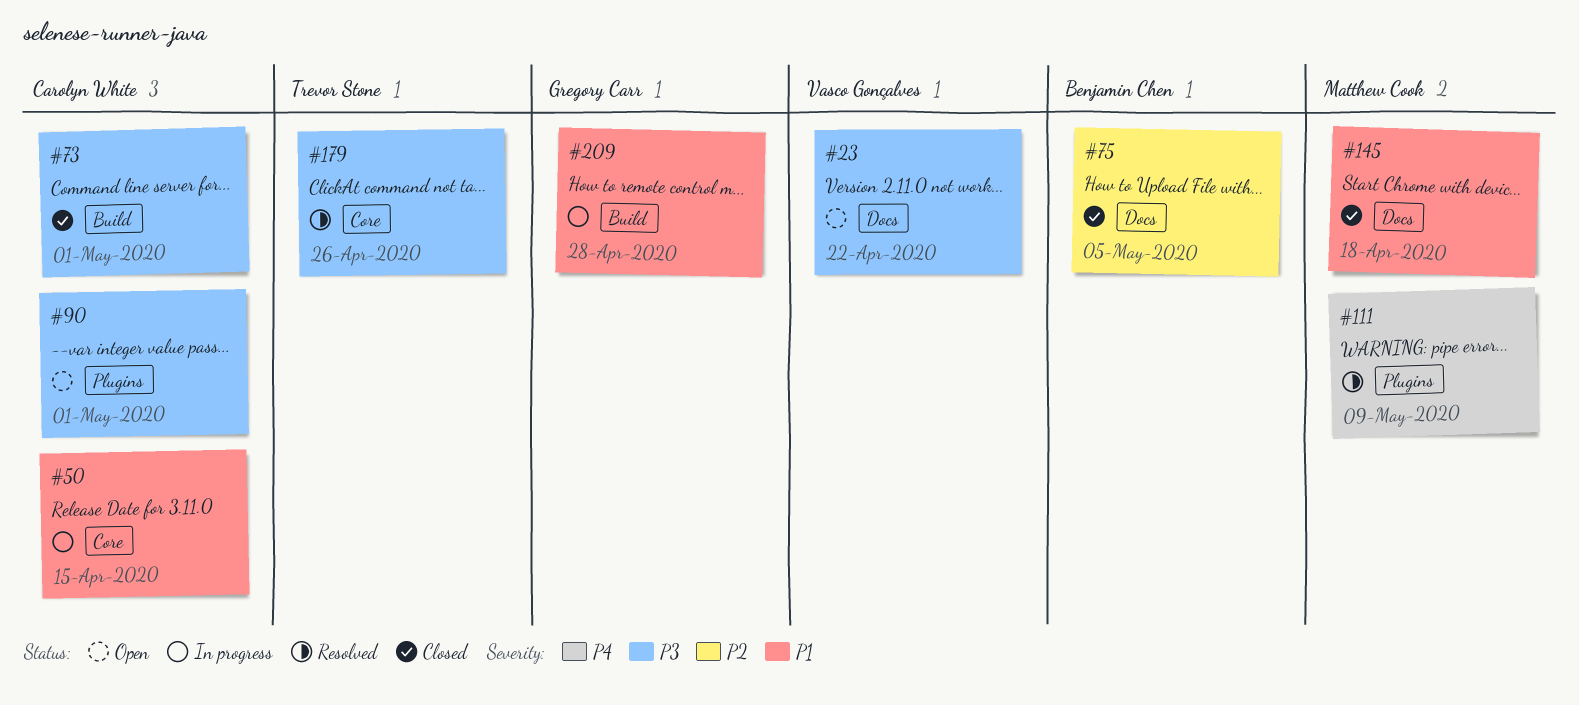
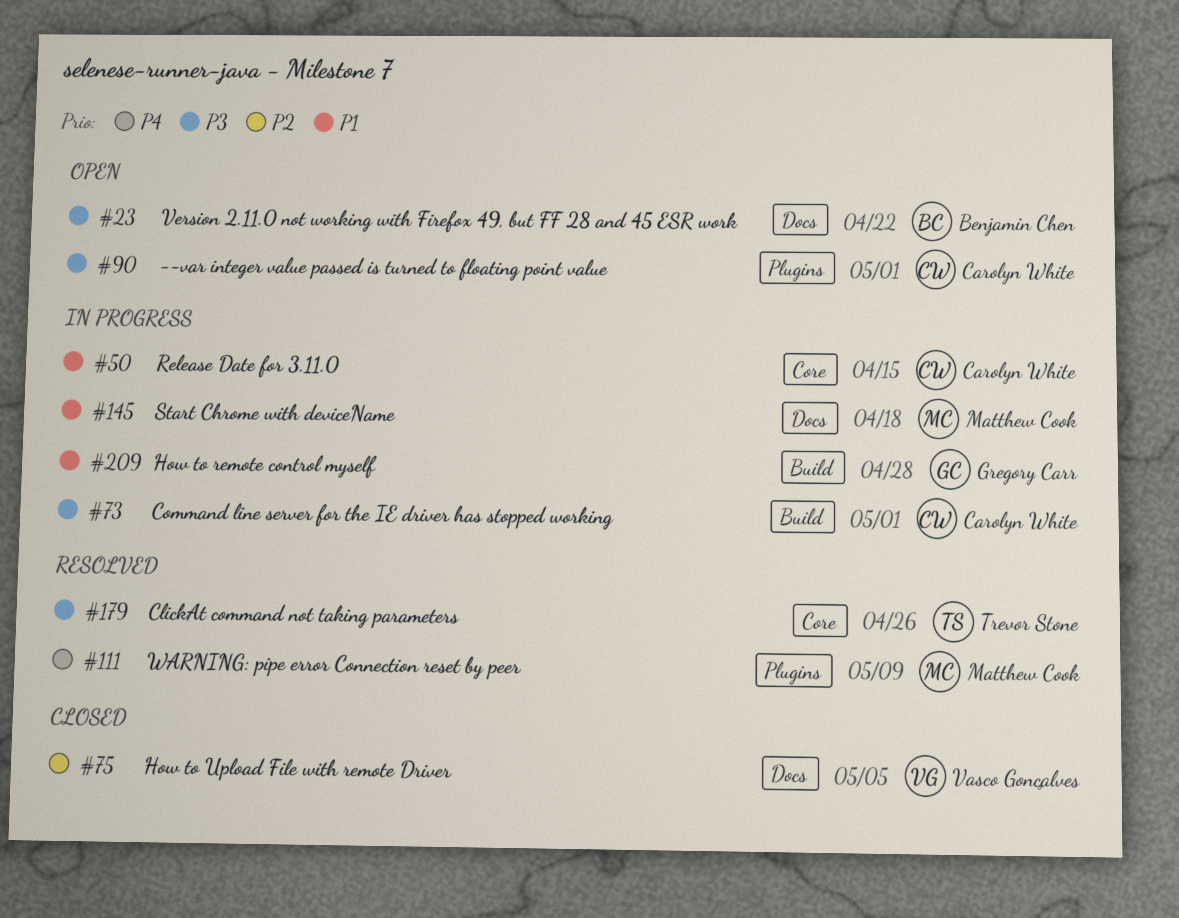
#23, owner: Vasco Gonçalves -> Benjamin Chen
#73, status: Closed -> In progress
#75, owner: Benjamin Chen -> Vasco Gonçalves
#145, status: Closed -> In progress

